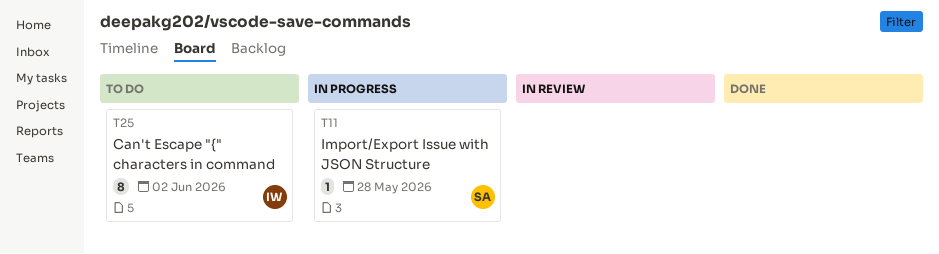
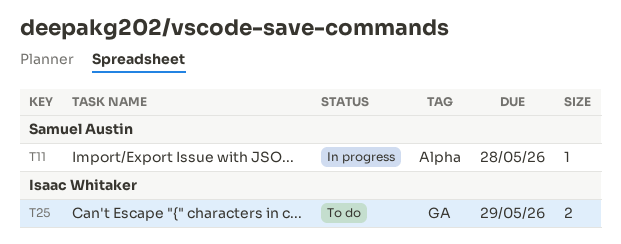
T25, estimate: 8 -> 2
T25, due: Jun 2 -> May 29

